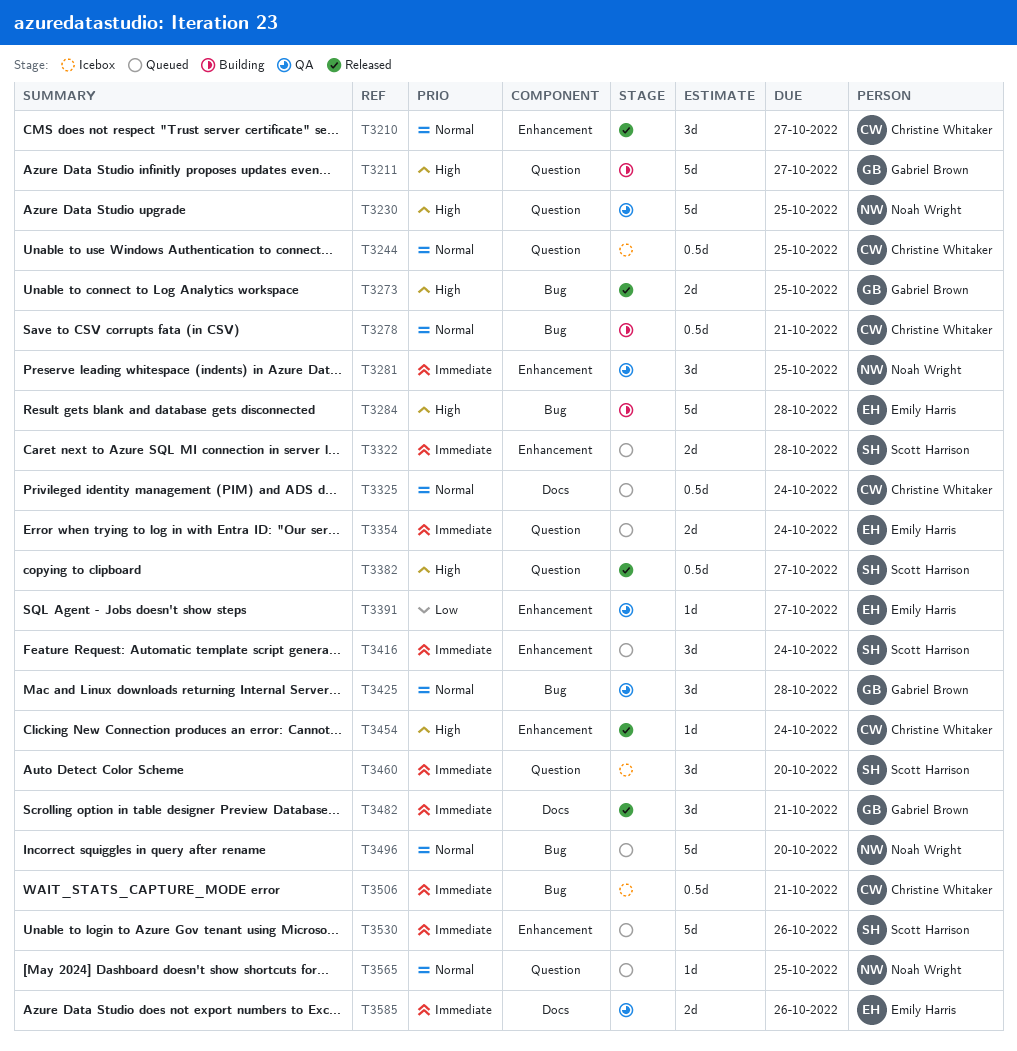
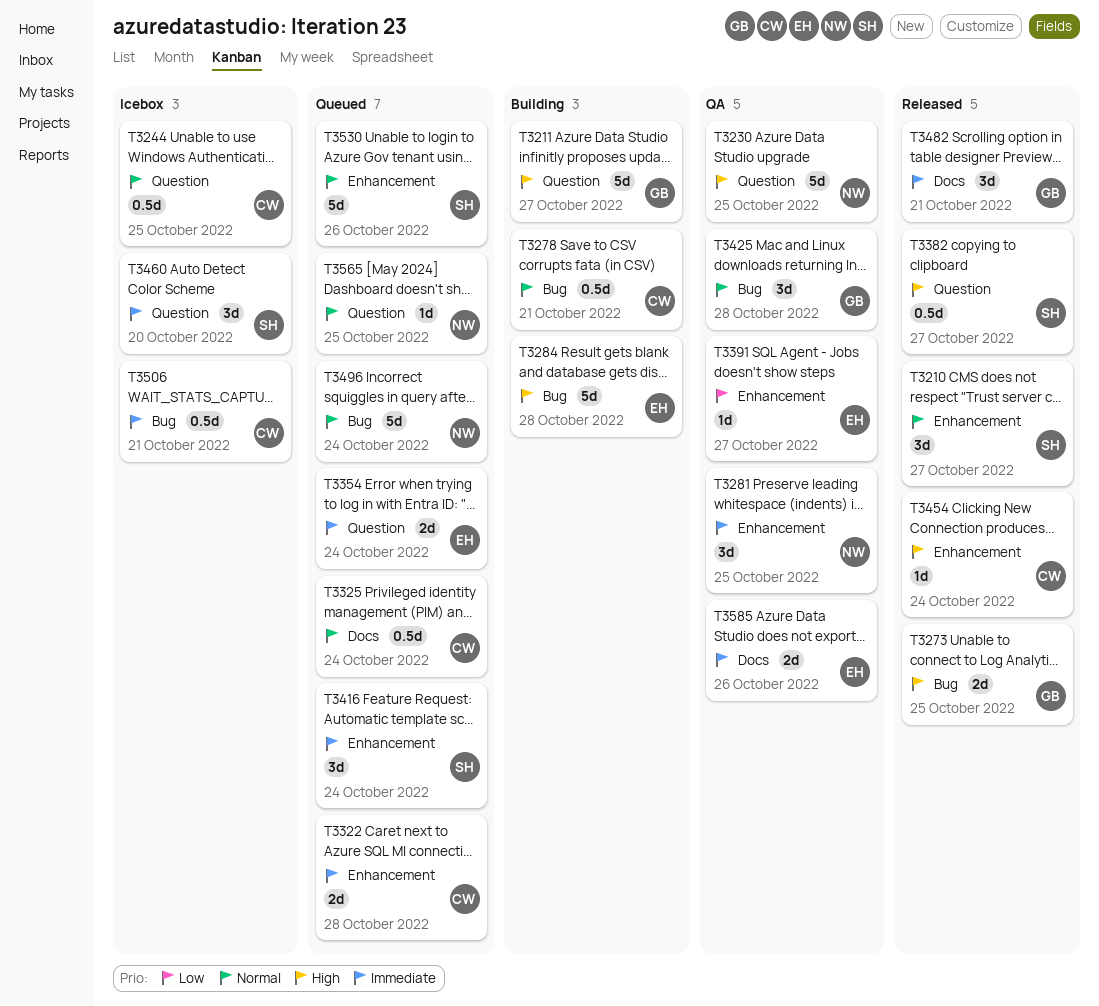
T3210, owner: Christine Whitaker -> Scott Harrison
T3322, owner: Scott Harrison -> Christine Whitaker
T3496, due: Oct 20 -> Oct 24
T3530, priority: Immediate -> Normal

